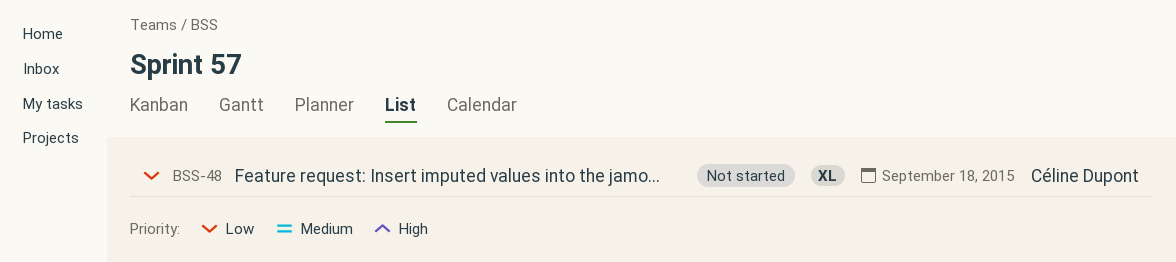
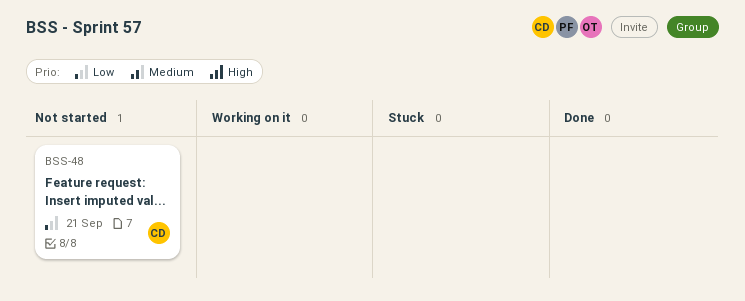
BSS-48, due: Sep 18 -> Sep 21

